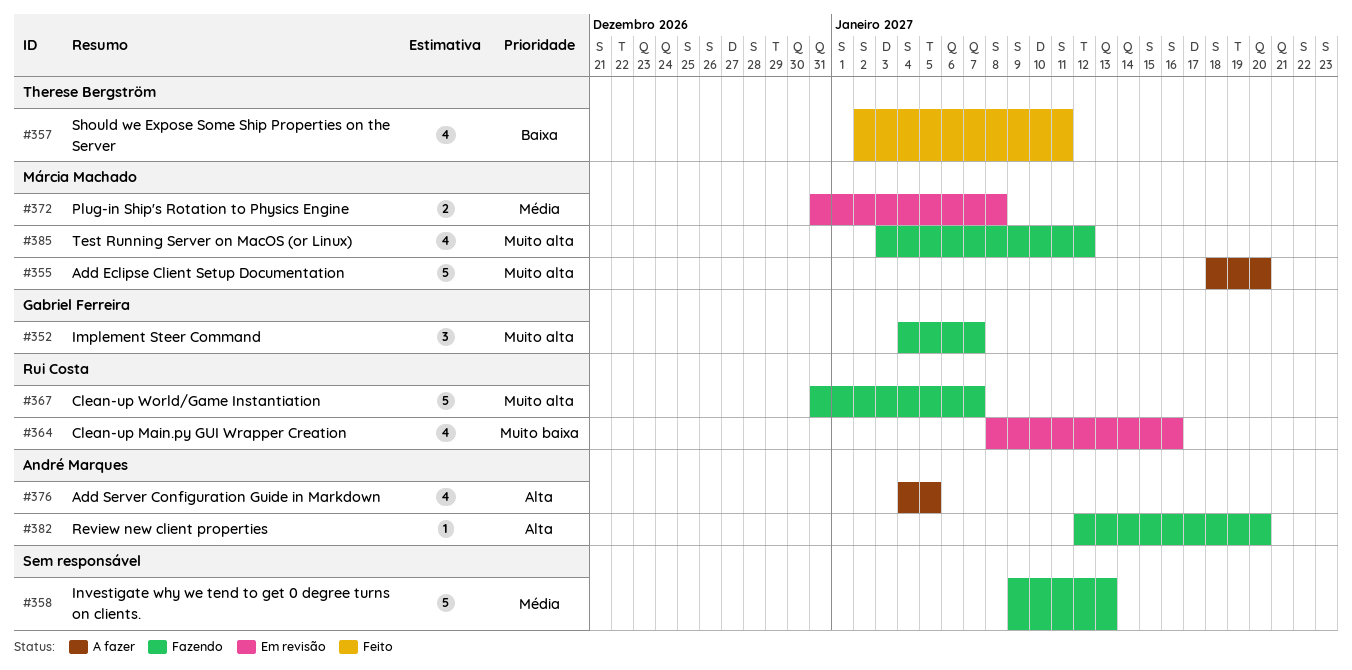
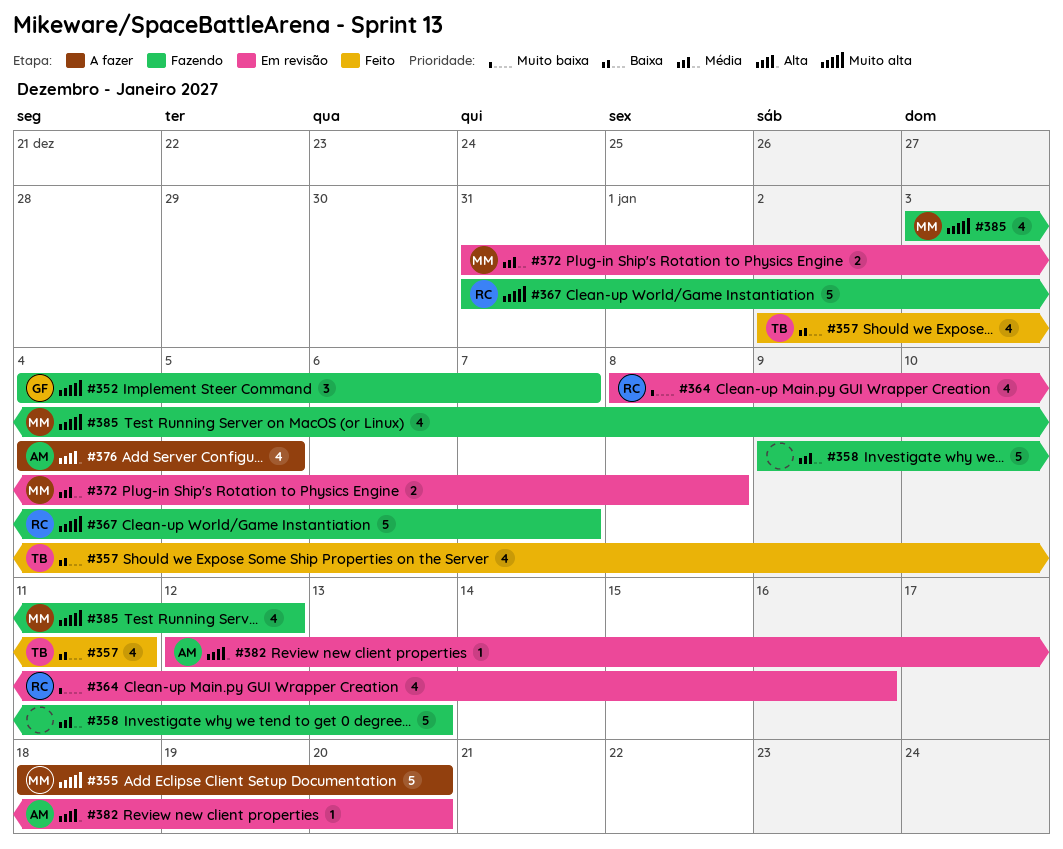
#382, status: Fazendo -> Em revisão

